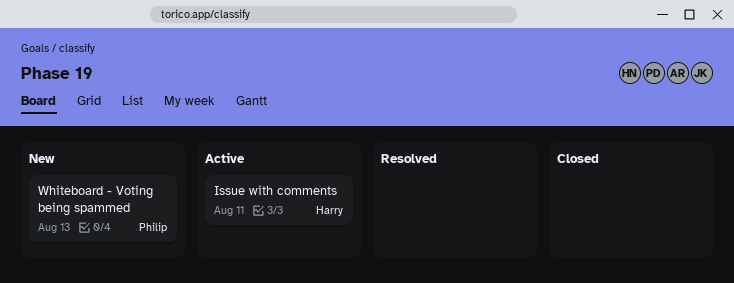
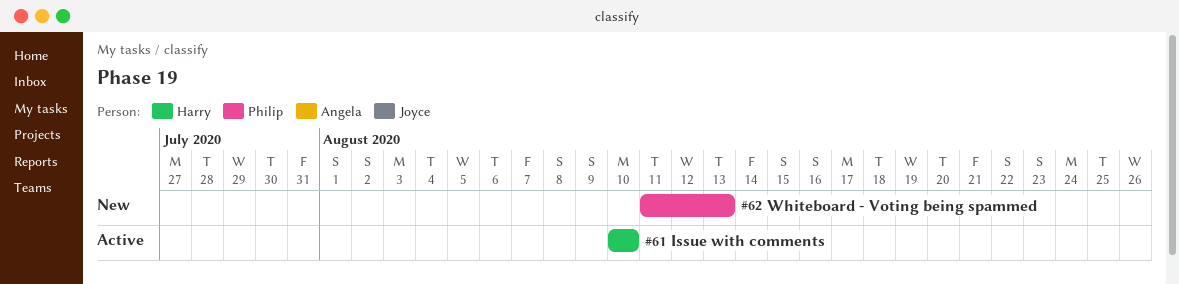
Issue with comments, due: Aug 11 -> Aug 10

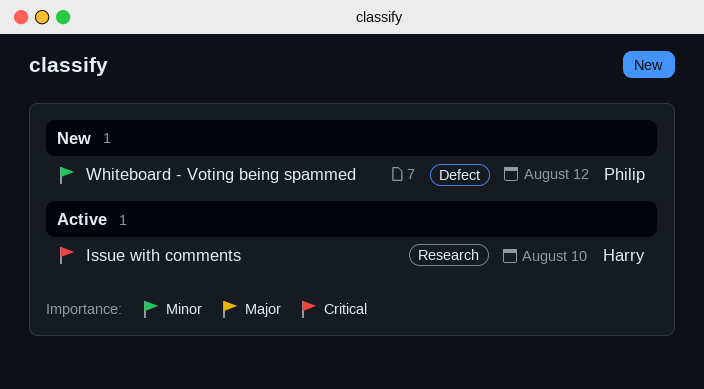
Whiteboard - Voting being spammed, due: Aug 13 -> Aug 12

